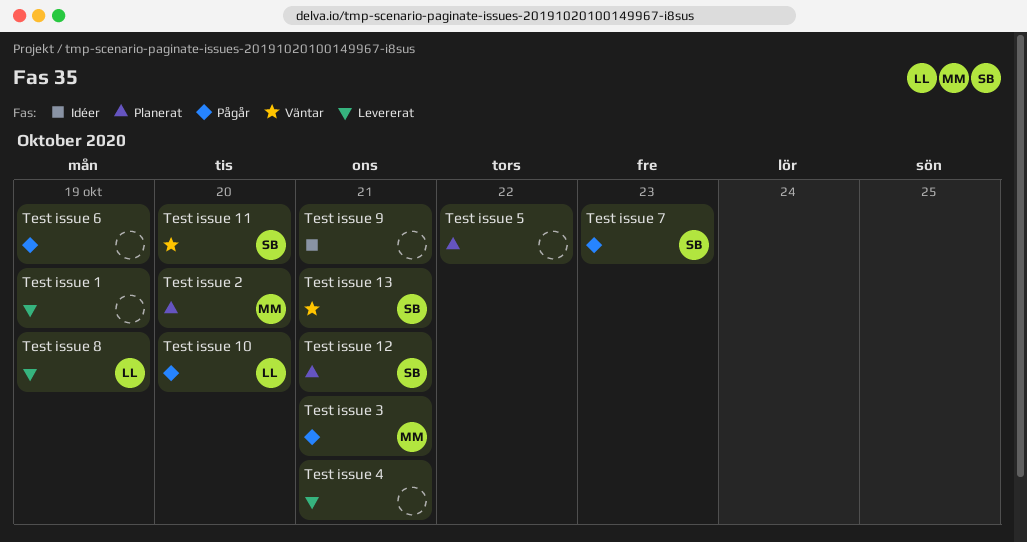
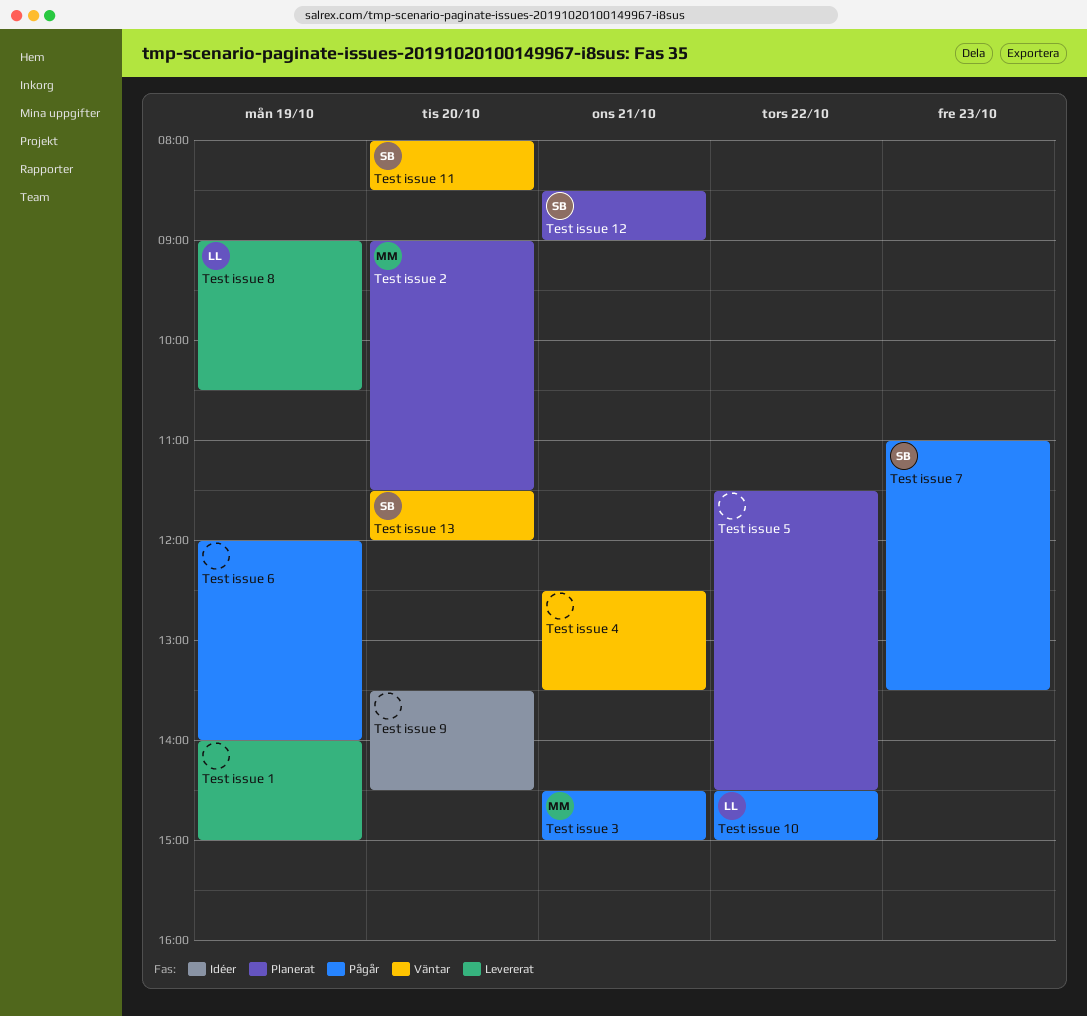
Test issue 10, day: Oct 20 -> Oct 22
Test issue 13, day: Oct 21 -> Oct 20
Test issue 4, status: Levererat -> Väntar
Test issue 9, day: Oct 21 -> Oct 20

